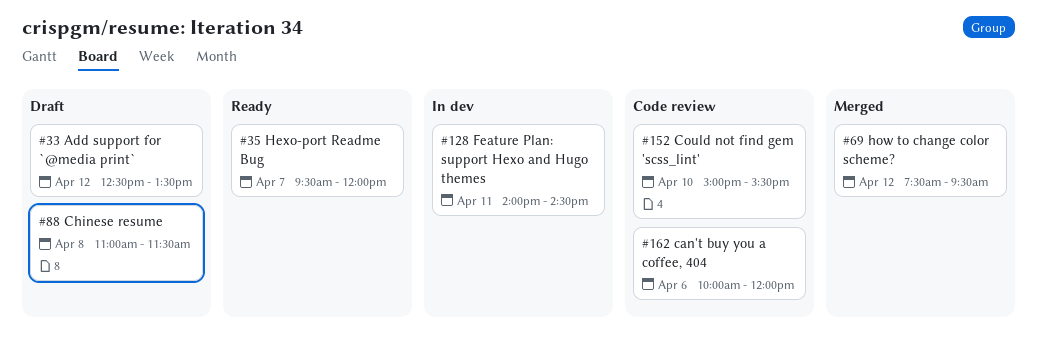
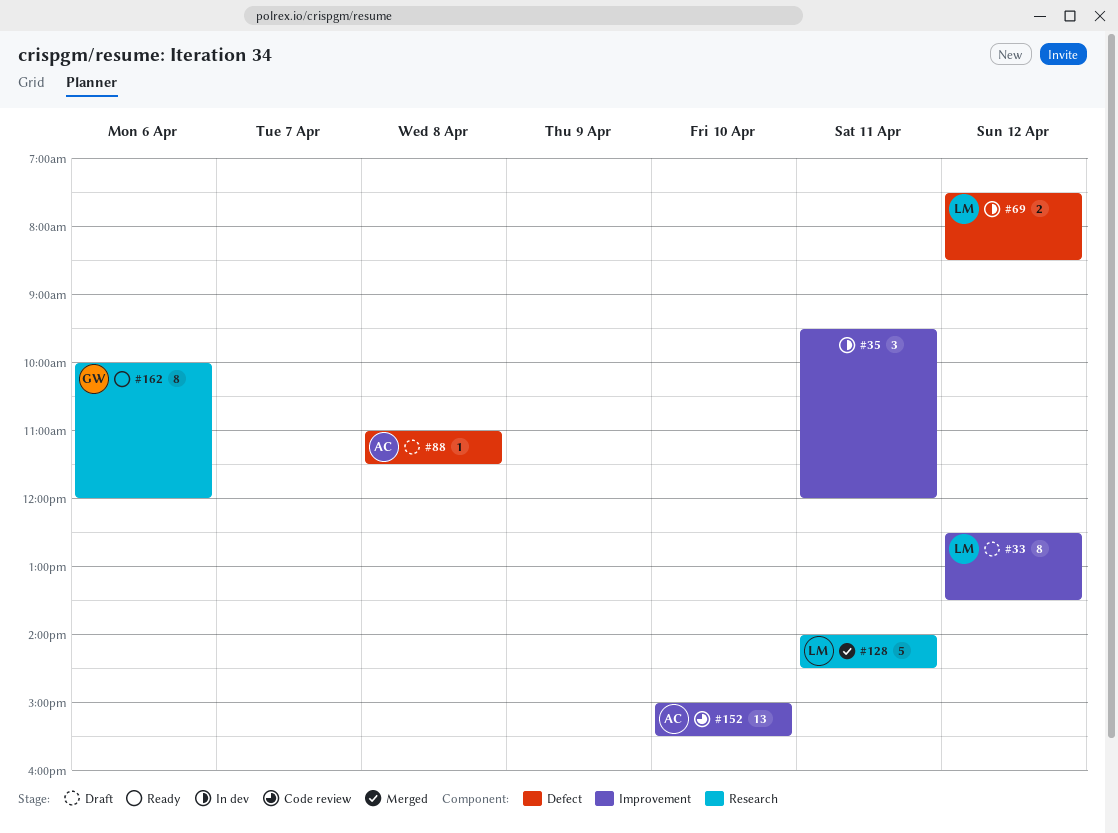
#35, status: Ready -> In dev
#35, day: Apr 7 -> Apr 11
#69, status: Merged -> In dev
#69, ends: 09:30 -> 08:30
#128, status: In dev -> Merged
#162, status: Code review -> Ready

